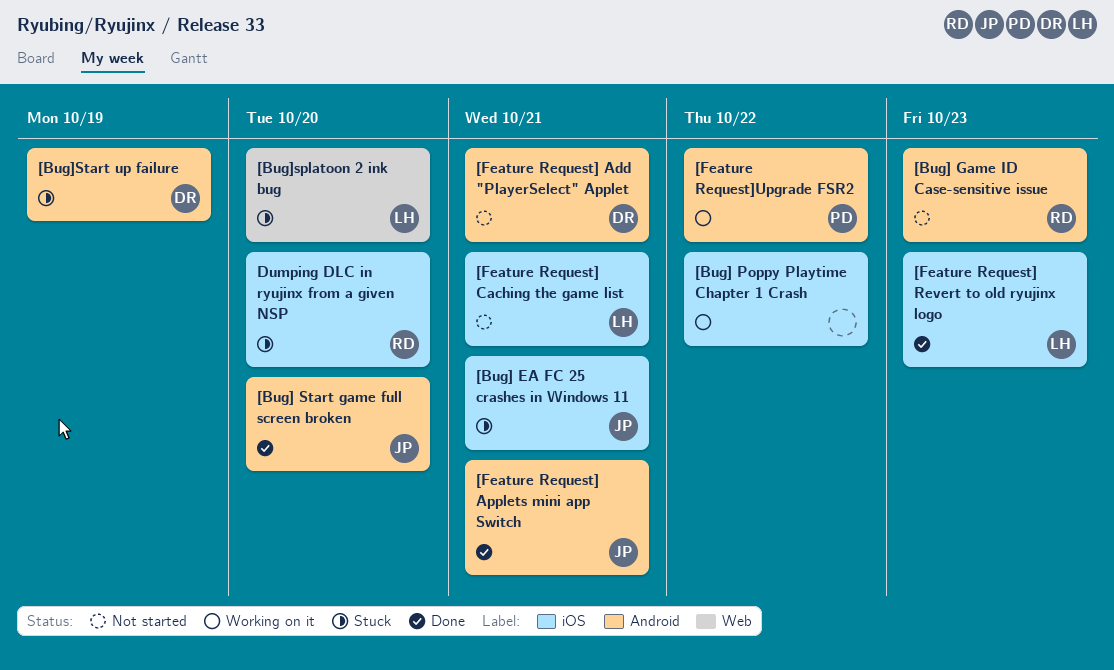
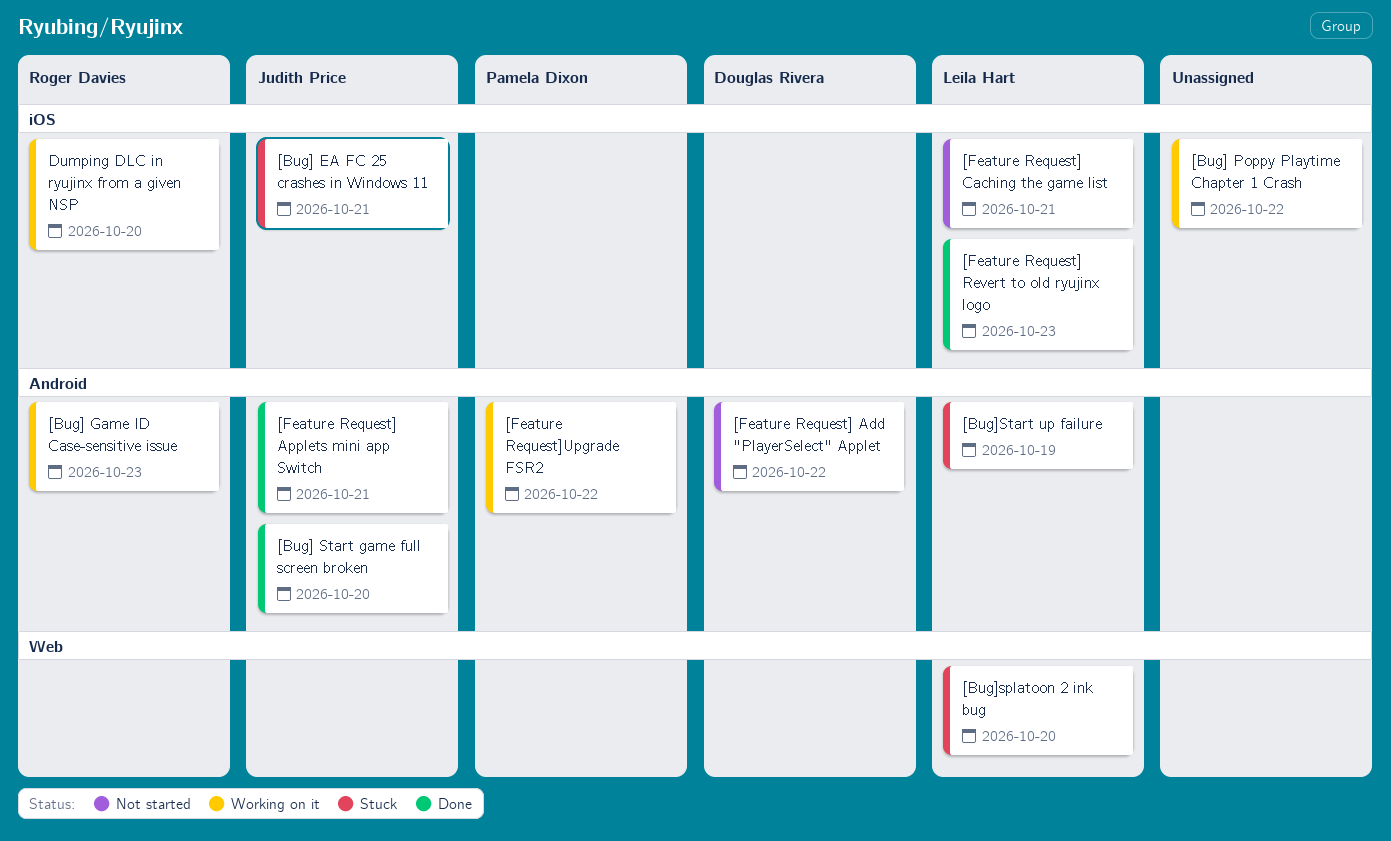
[Bug] Game ID Case-sensitive issue, status: Not started -> Working on it
[Bug]Start up failure, owner: Douglas Rivera -> Leila Hart
[Feature Request] Add "PlayerSelect" Applet, due: Oct 21 -> Oct 22
Dumping DLC in ryujinx from a given NSP, status: Stuck -> Working on it

